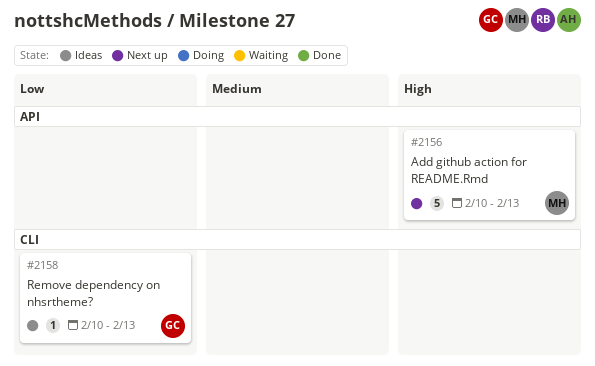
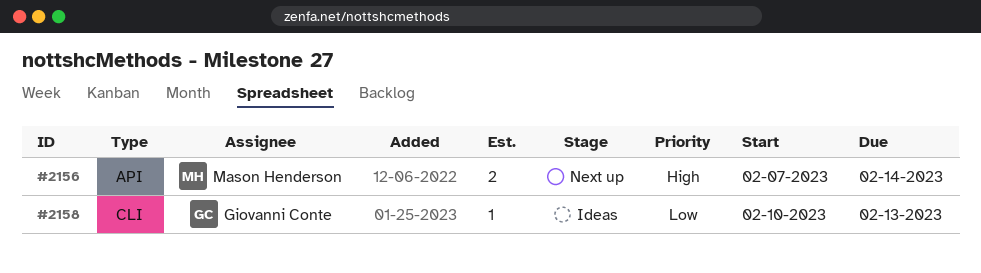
#2156, estimate: 5 -> 2
#2156, start: Feb 10 -> Feb 7
#2156, due: Feb 13 -> Feb 14

